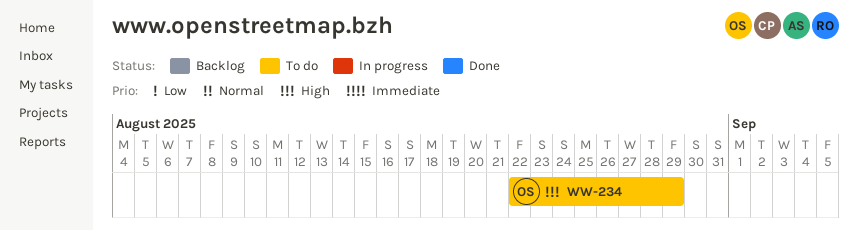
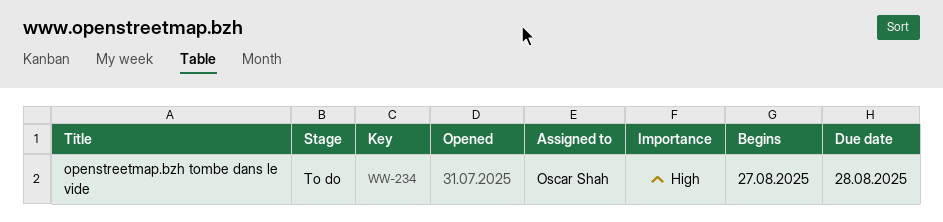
WW-234, start: Aug 22 -> Aug 27
WW-234, due: Aug 29 -> Aug 28

